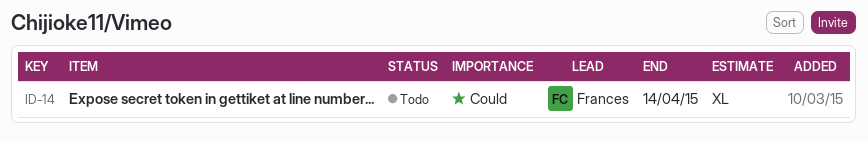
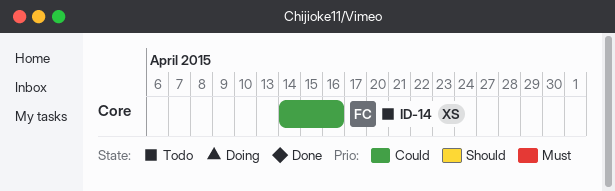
ID-14, estimate: XL -> XS
ID-14, due: Apr 14 -> Apr 16

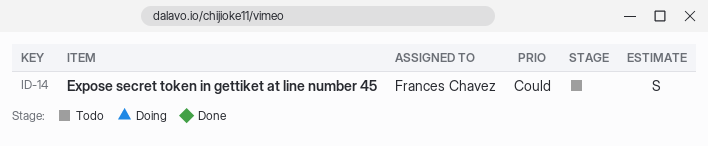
ID-14, estimate: XS -> S

